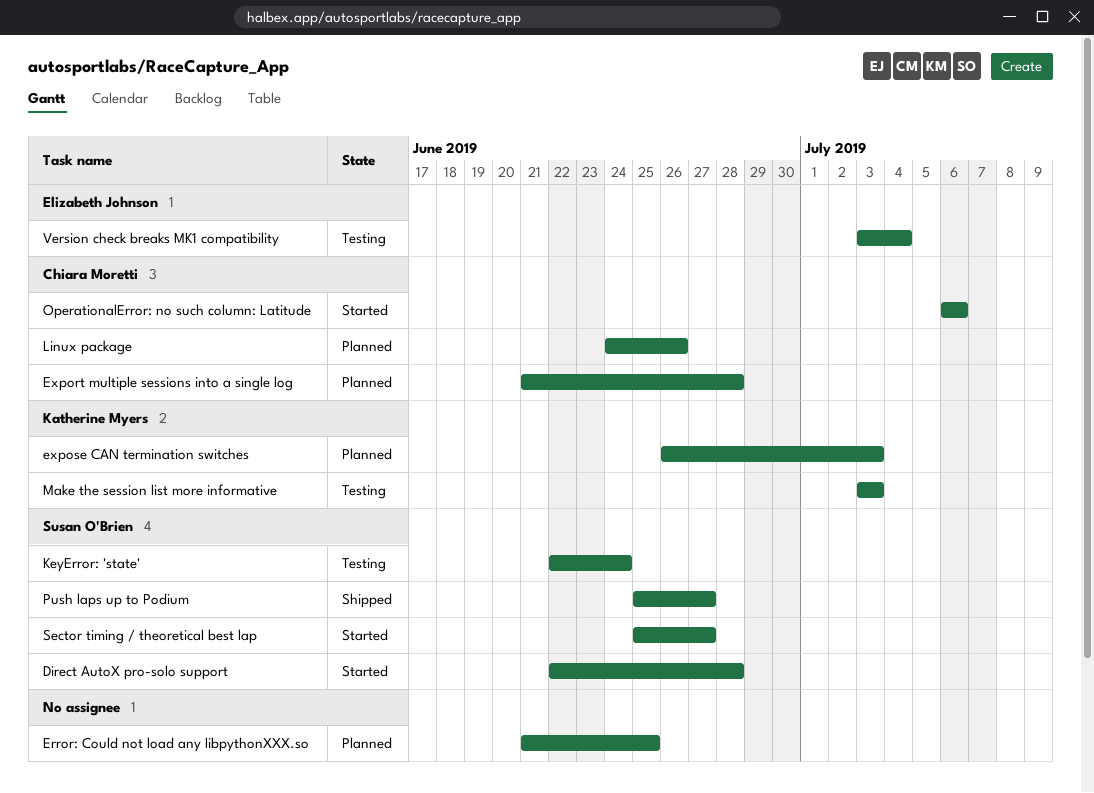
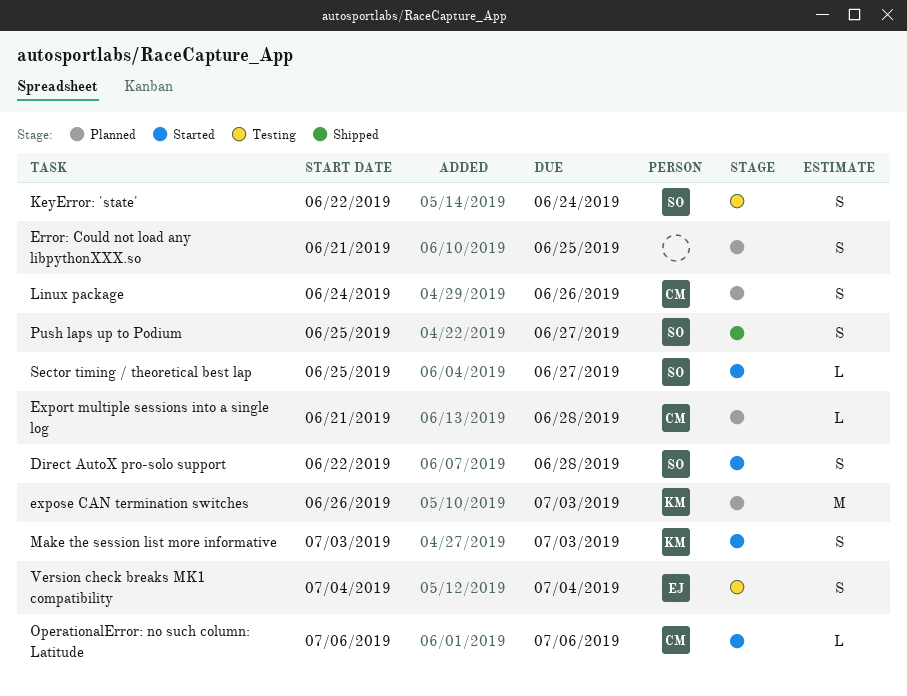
Make the session list more informative, status: Testing -> Started
Version check breaks MK1 compatibility, start: Jul 3 -> Jul 4

